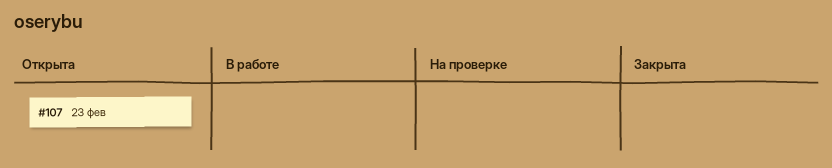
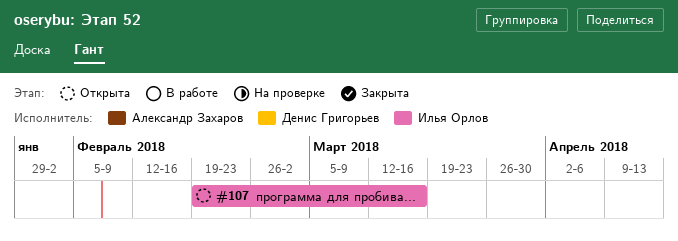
#107, due: Feb 23 -> Mar 16

